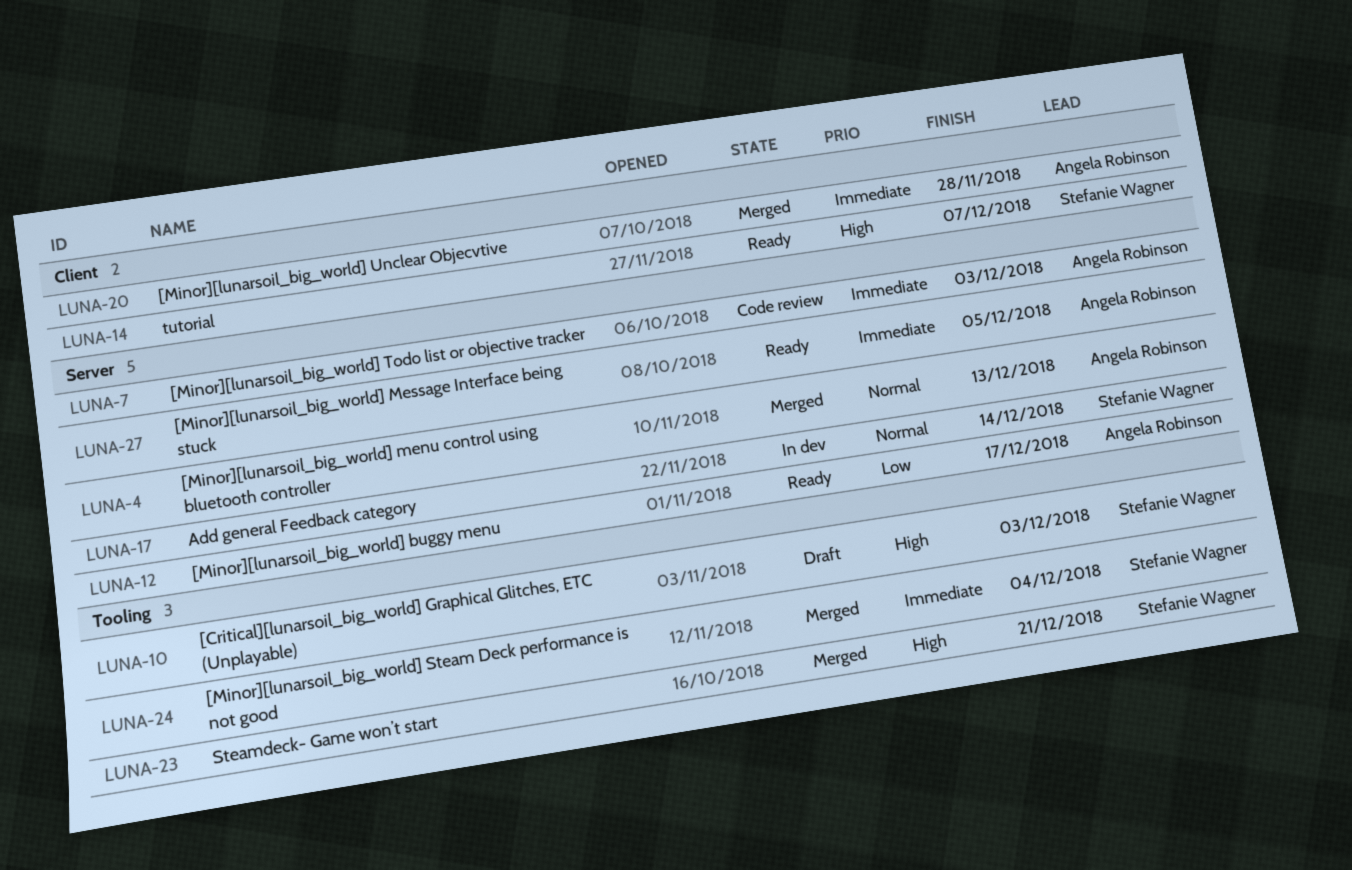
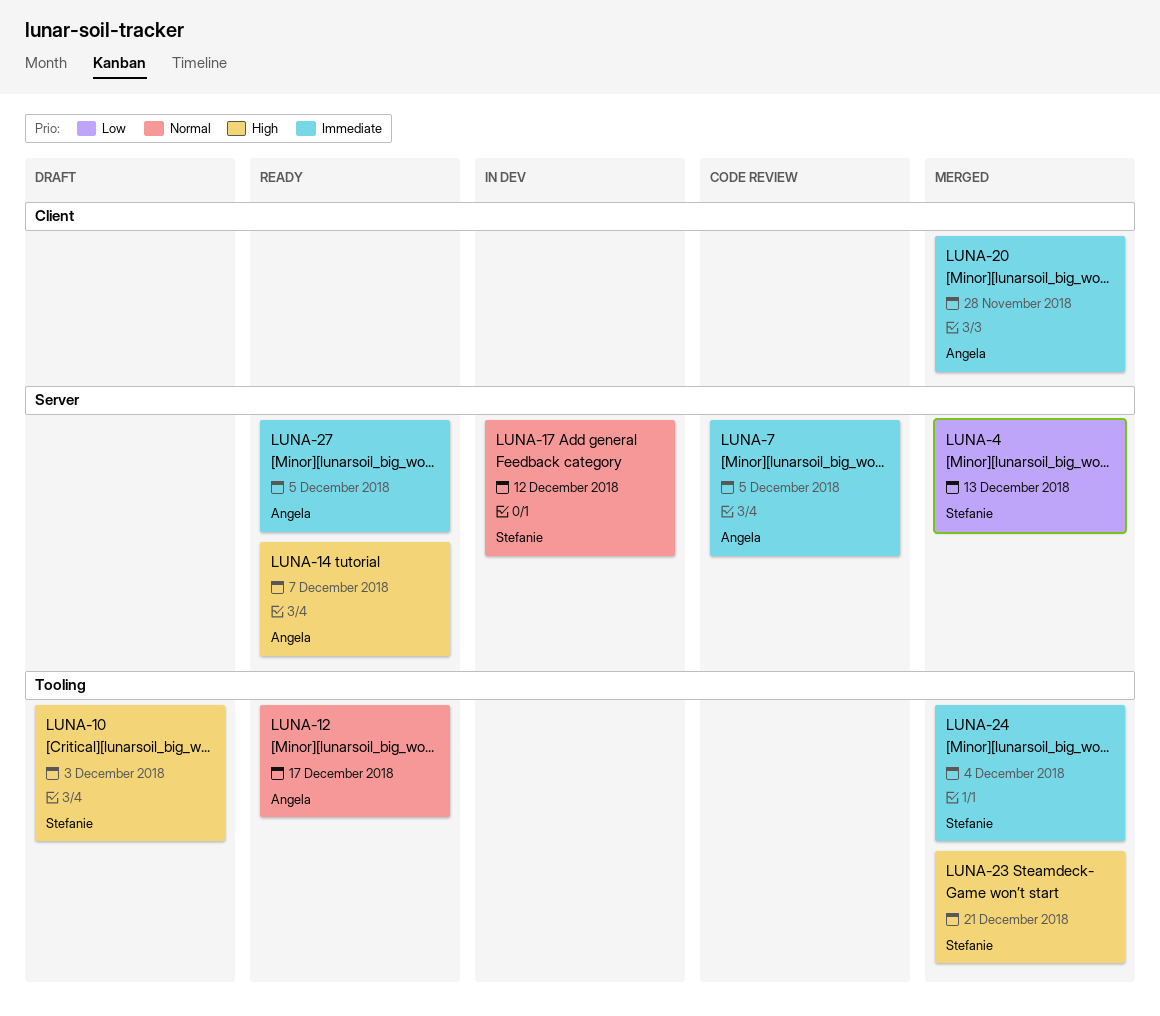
LUNA-4, owner: Angela Robinson -> Stefanie Wagner
LUNA-4, priority: Normal -> Low
LUNA-7, due: Dec 3 -> Dec 5
LUNA-12, priority: Low -> Normal
LUNA-12, label: Server -> Tooling
LUNA-14, owner: Stefanie Wagner -> Angela Robinson
LUNA-14, label: Client -> Server
LUNA-17, due: Dec 14 -> Dec 12

